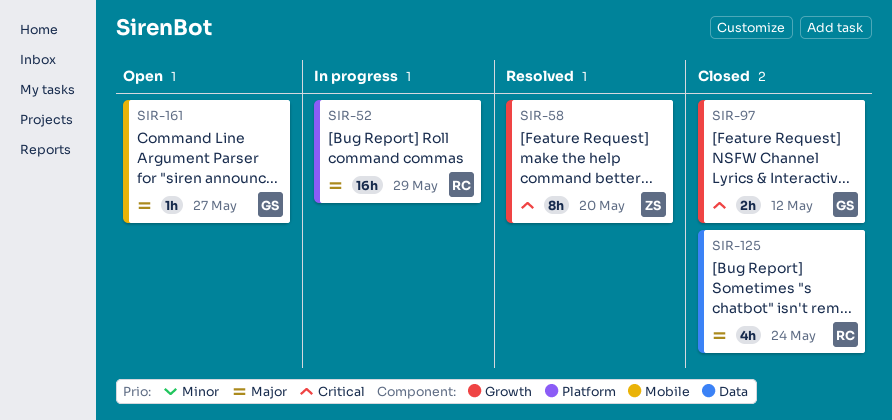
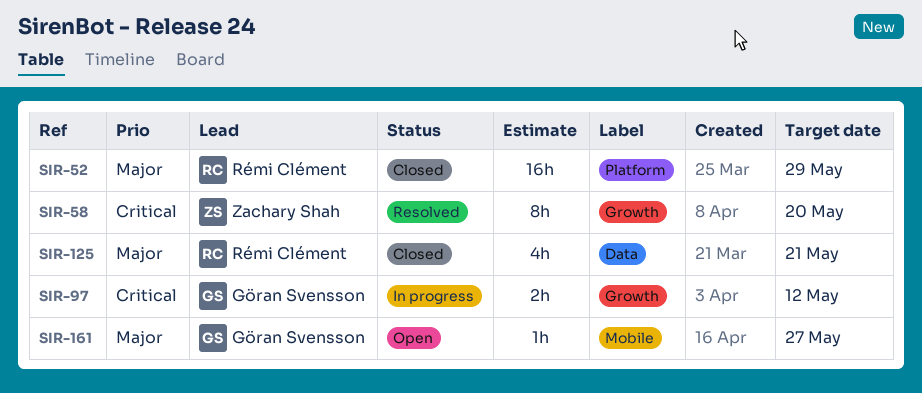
SIR-52, status: In progress -> Closed
SIR-97, status: Closed -> In progress
SIR-125, due: May 24 -> May 21

